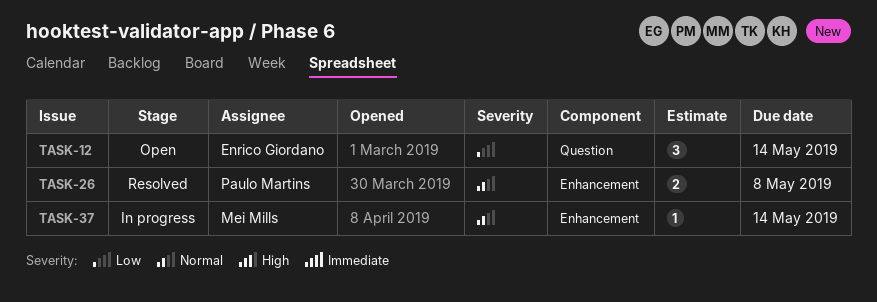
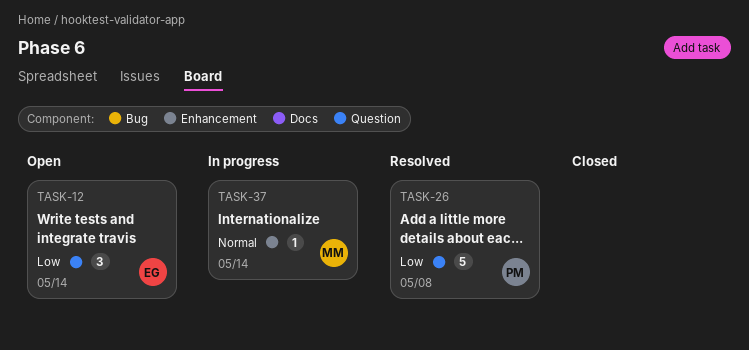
TASK-26, priority: Normal -> Low
TASK-26, label: Enhancement -> Question
TASK-26, estimate: 2 -> 5

